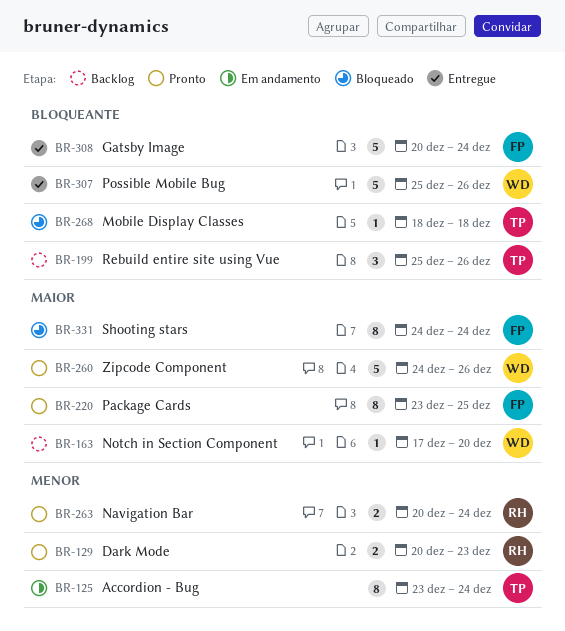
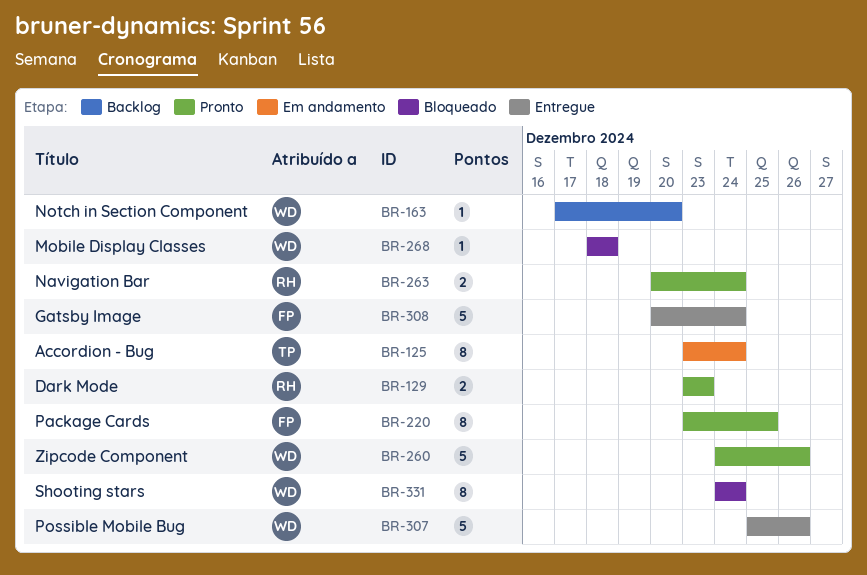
BR-129, start: Dec 20 -> Dec 23
BR-199: present -> none
BR-268, owner: TP -> WD
BR-331, owner: FP -> WD

